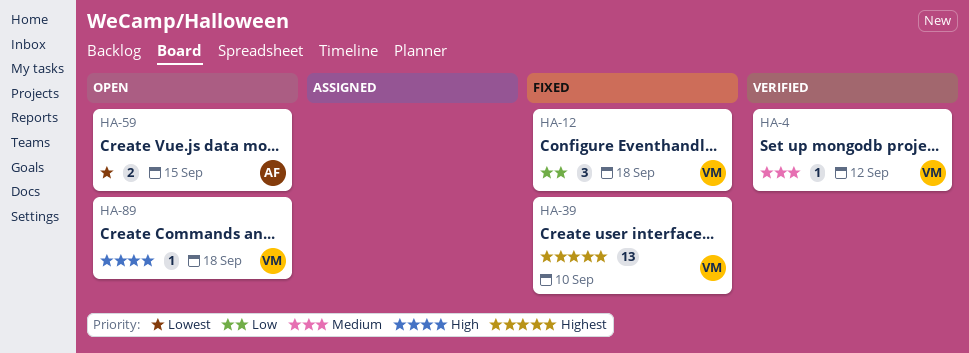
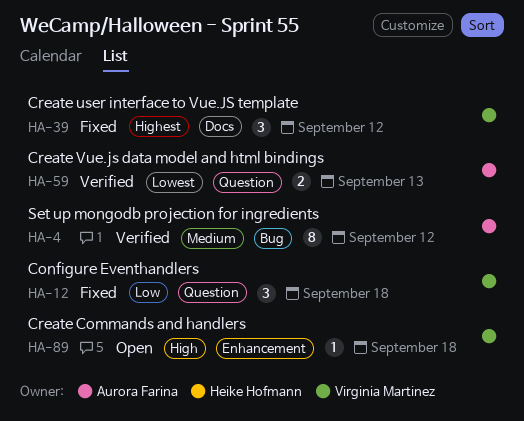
HA-4, owner: Virginia Martinez -> Aurora Farina
HA-4, estimate: 1 -> 8
HA-39, estimate: 13 -> 3
HA-39, due: Sep 10 -> Sep 12
HA-59, status: Open -> Verified
HA-59, due: Sep 15 -> Sep 13

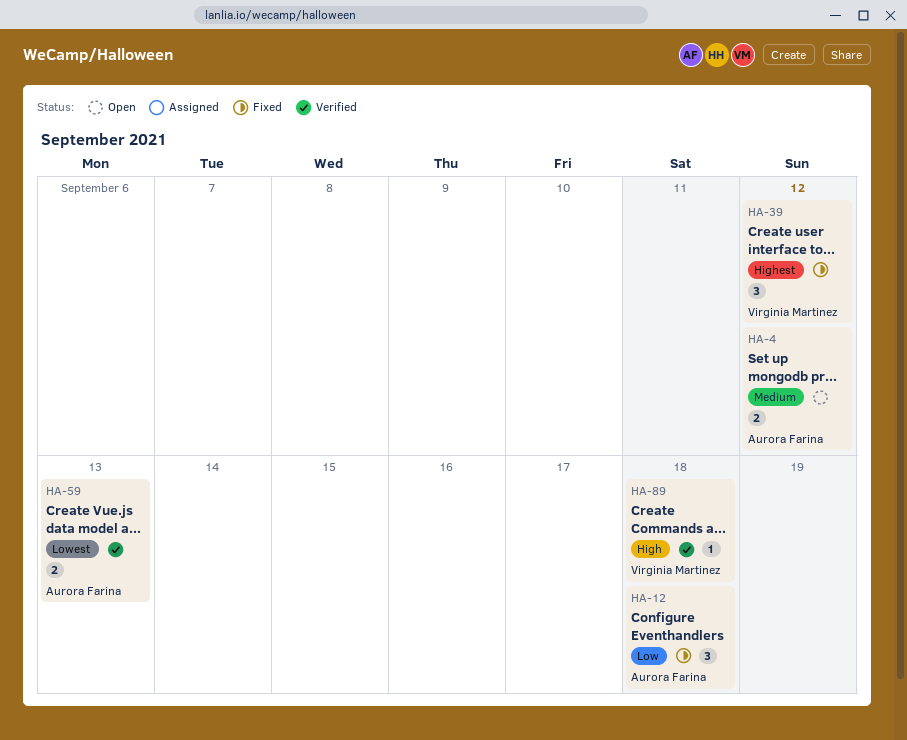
HA-4, status: Verified -> Open
HA-4, estimate: 8 -> 2
HA-12, owner: Virginia Martinez -> Aurora Farina
HA-89, status: Open -> Verified

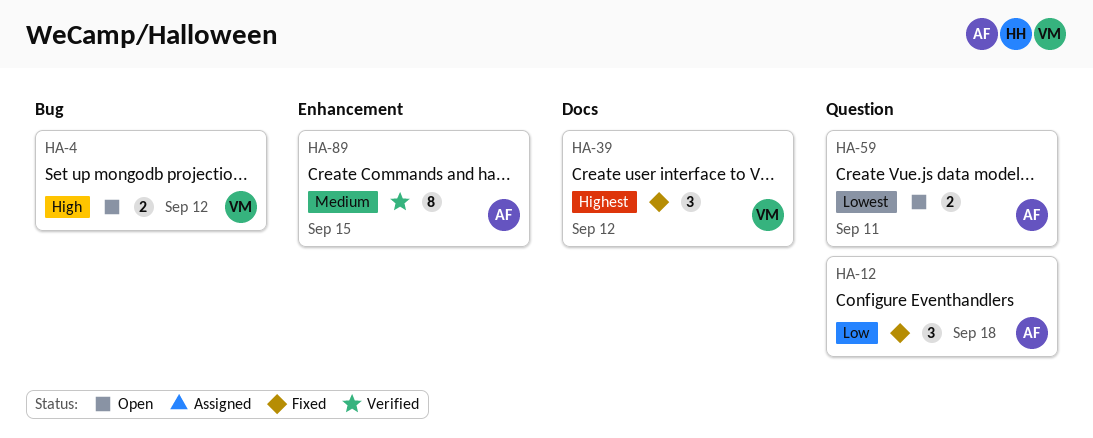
HA-4, owner: Aurora Farina -> Virginia Martinez
HA-4, priority: Medium -> High
HA-59, status: Verified -> Open
HA-59, due: Sep 13 -> Sep 11
HA-89, owner: Virginia Martinez -> Aurora Farina
HA-89, priority: High -> Medium
HA-89, estimate: 1 -> 8
HA-89, due: Sep 18 -> Sep 15

